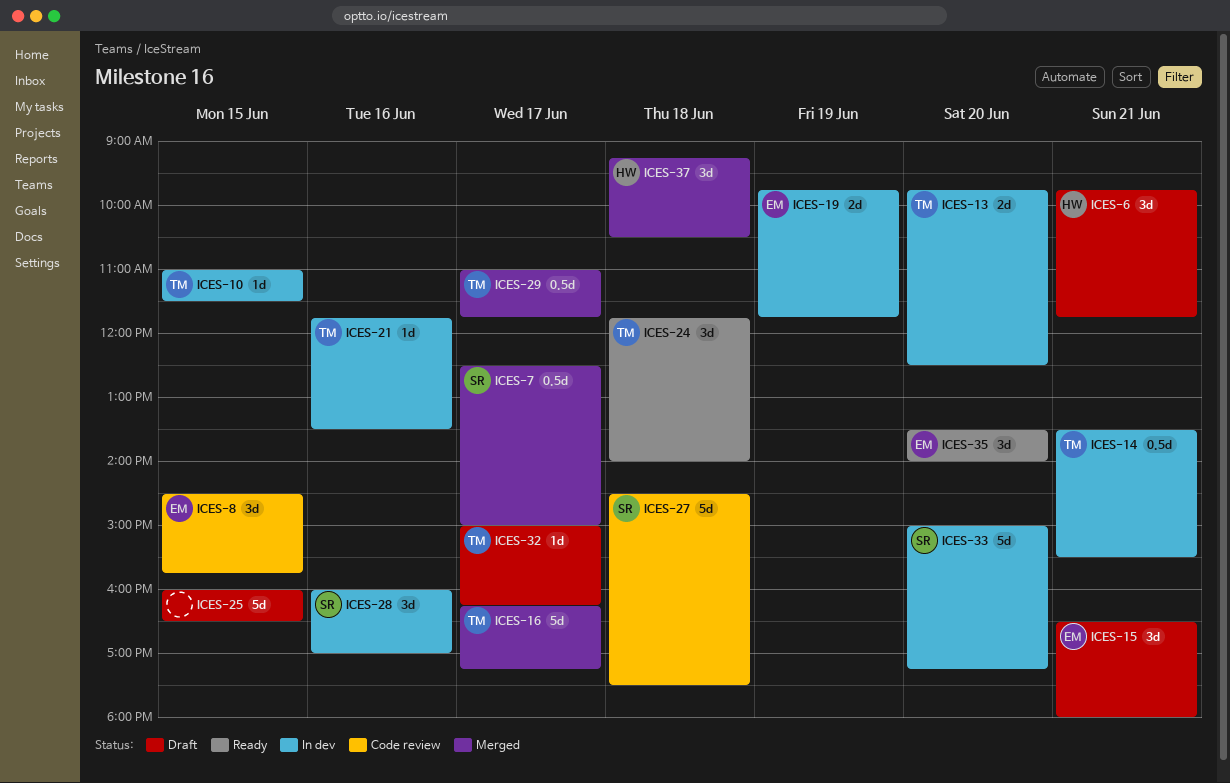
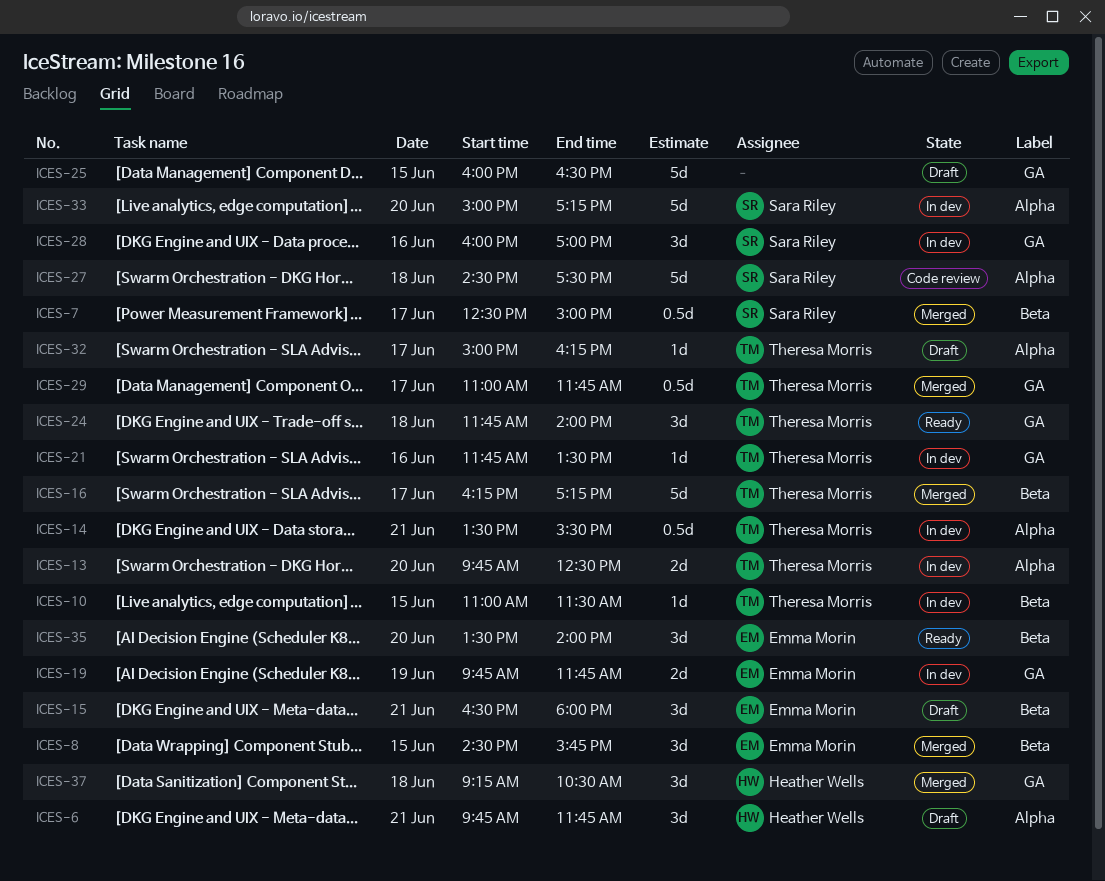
ICES-8, status: Code review -> Merged

